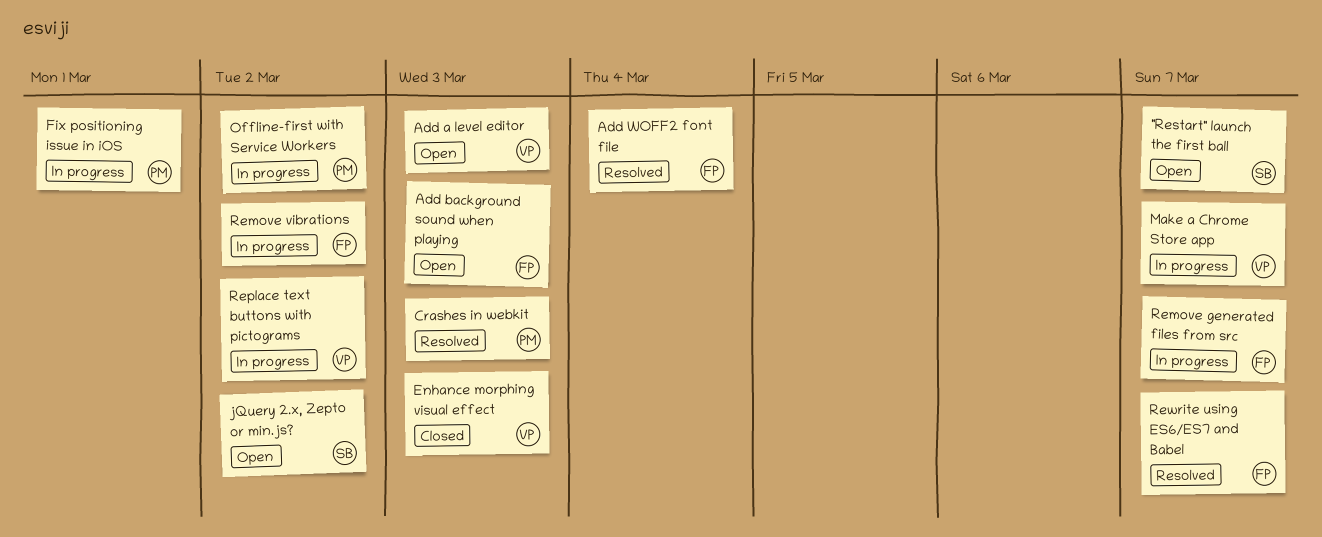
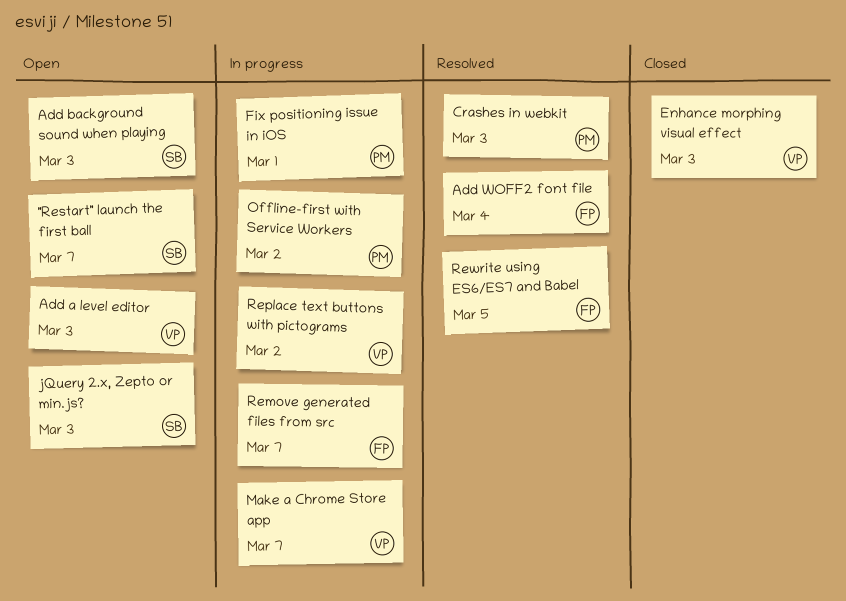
Add background sound when playing, owner: FP -> SB
jQuery 2.x, Zepto or min.js?, due: Mar 2 -> Mar 3
Remove vibrations: present -> none
Rewrite using ES6/ES7 and Babel, due: Mar 7 -> Mar 5

